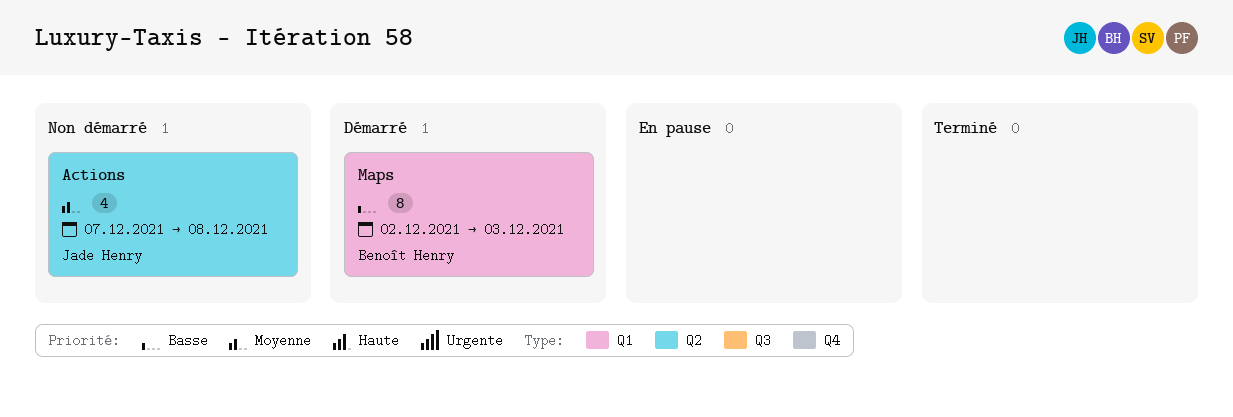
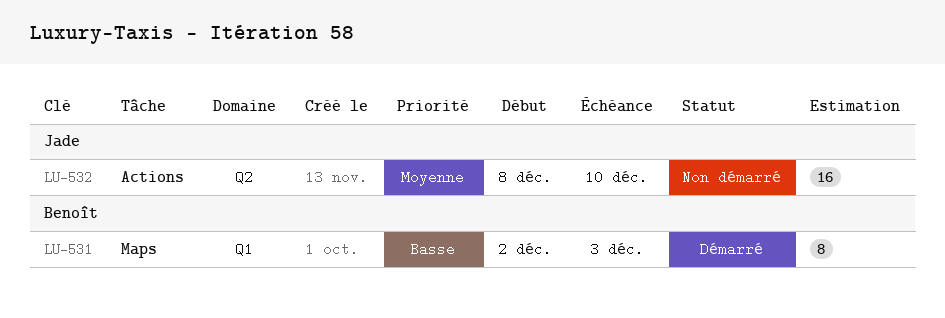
Actions, estimate: 4 -> 16
Actions, start: Dec 7 -> Dec 8
Actions, due: Dec 8 -> Dec 10

